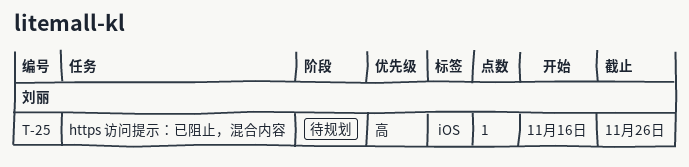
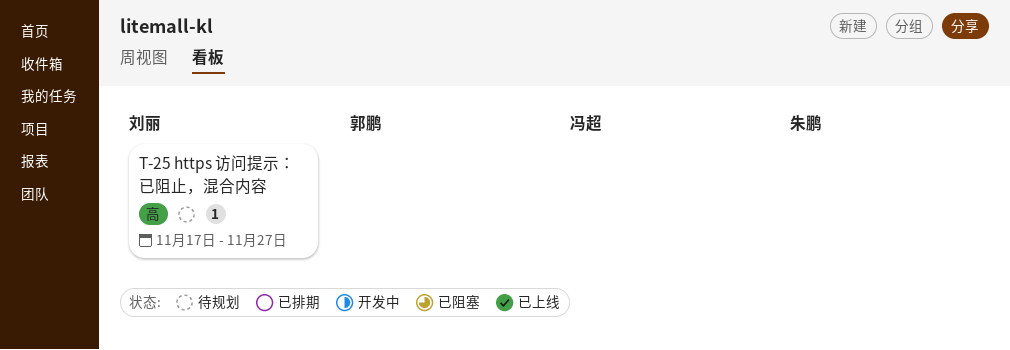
T-25, start: Nov 16 -> Nov 17
T-25, due: Nov 26 -> Nov 27

